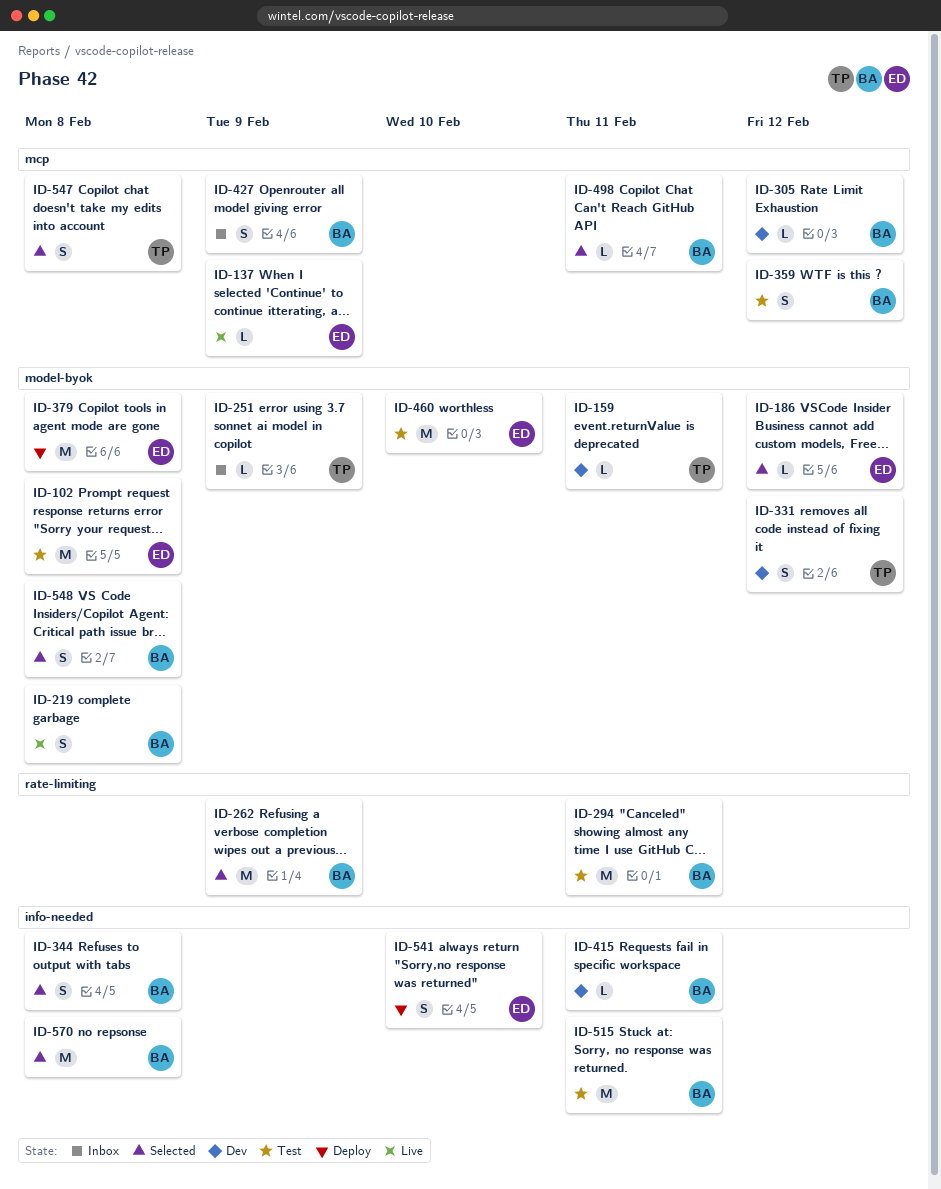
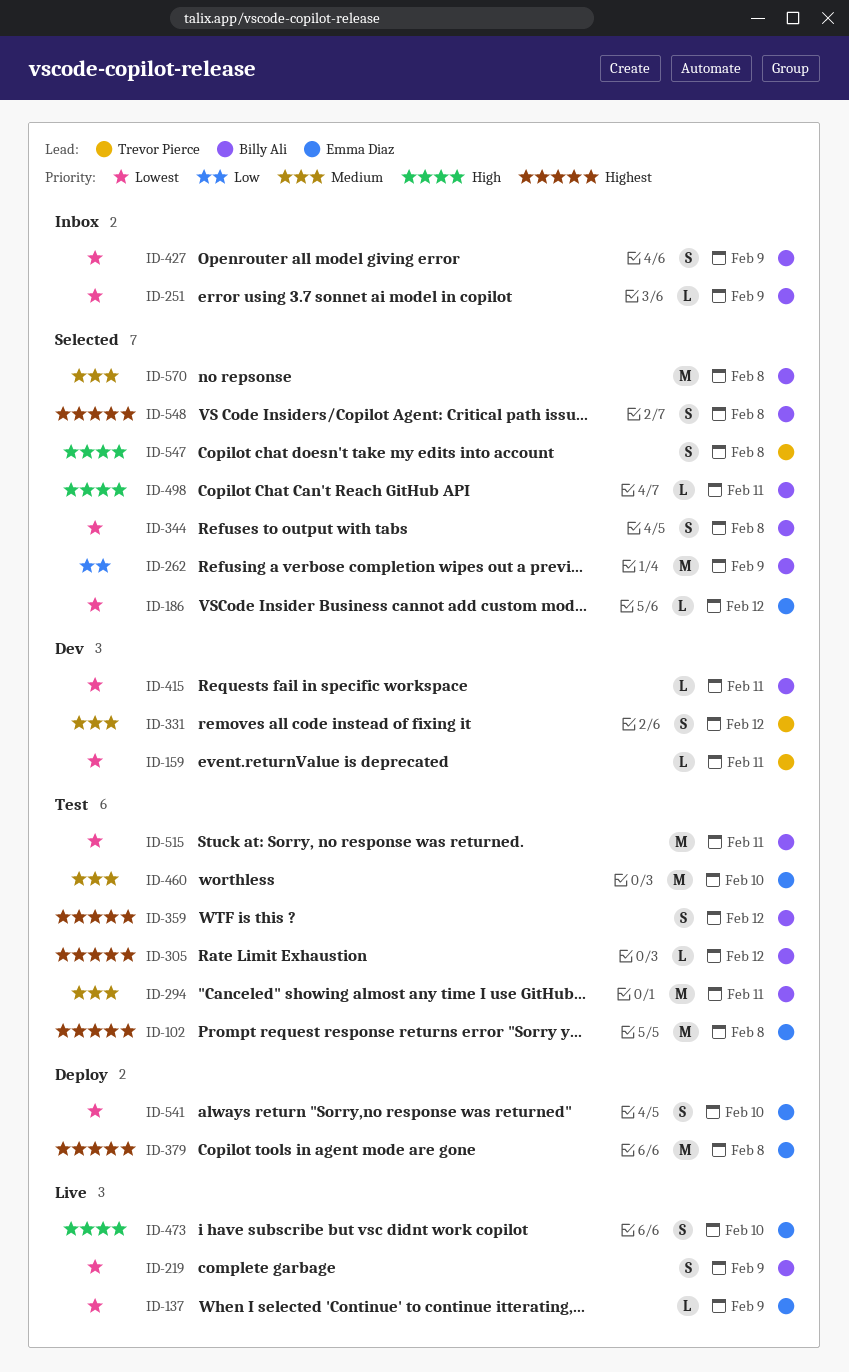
ID-219, due: Feb 8 -> Feb 9
ID-251, owner: Trevor Pierce -> Billy Ali
ID-305, status: Dev -> Test
ID-473: none -> present

